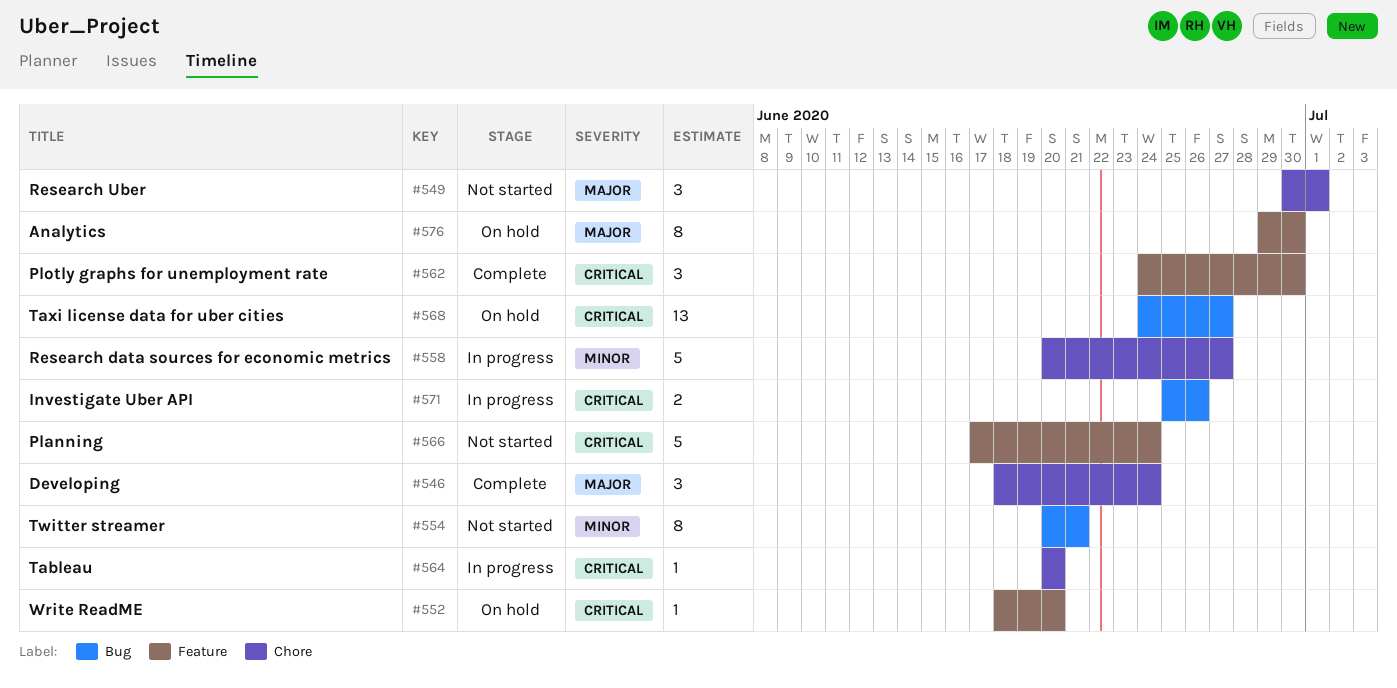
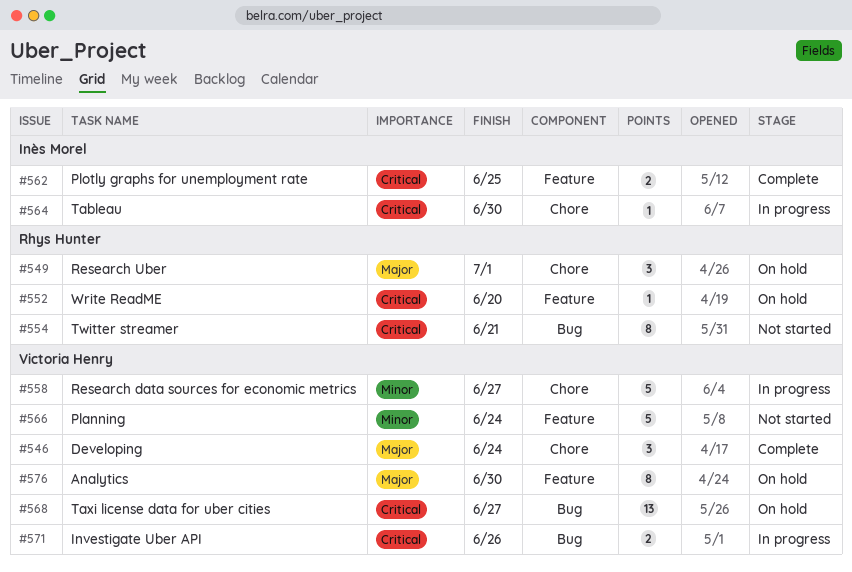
#549, status: Not started -> On hold
#554, priority: Minor -> Critical
#562, estimate: 3 -> 2
#562, due: Jun 30 -> Jun 25
#564, due: Jun 20 -> Jun 30
#566, priority: Critical -> Minor

